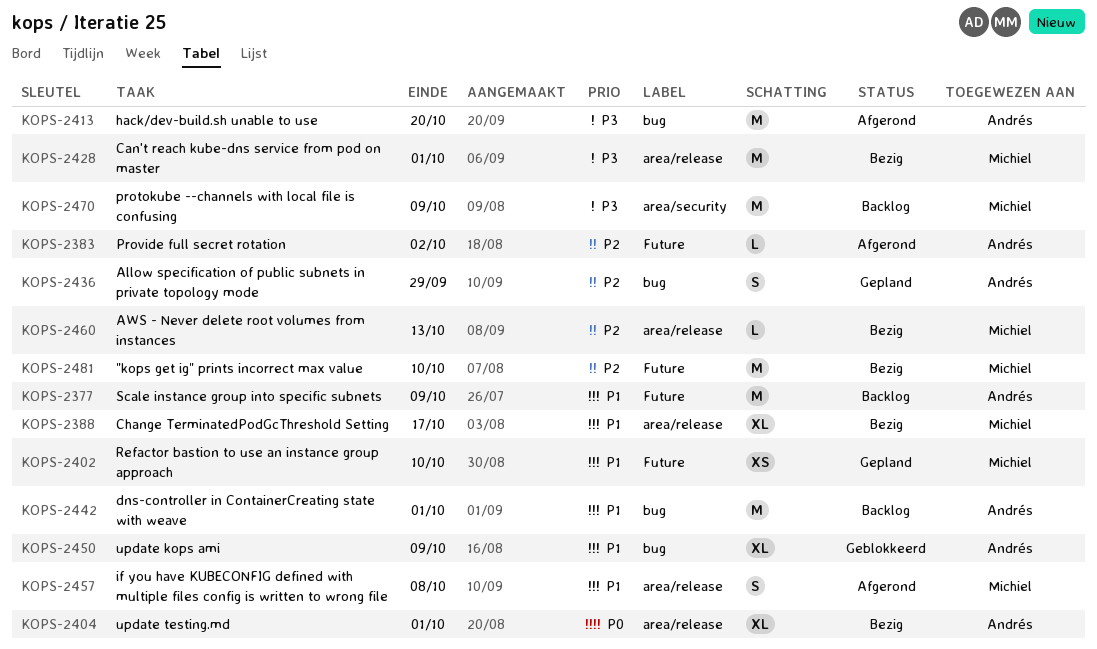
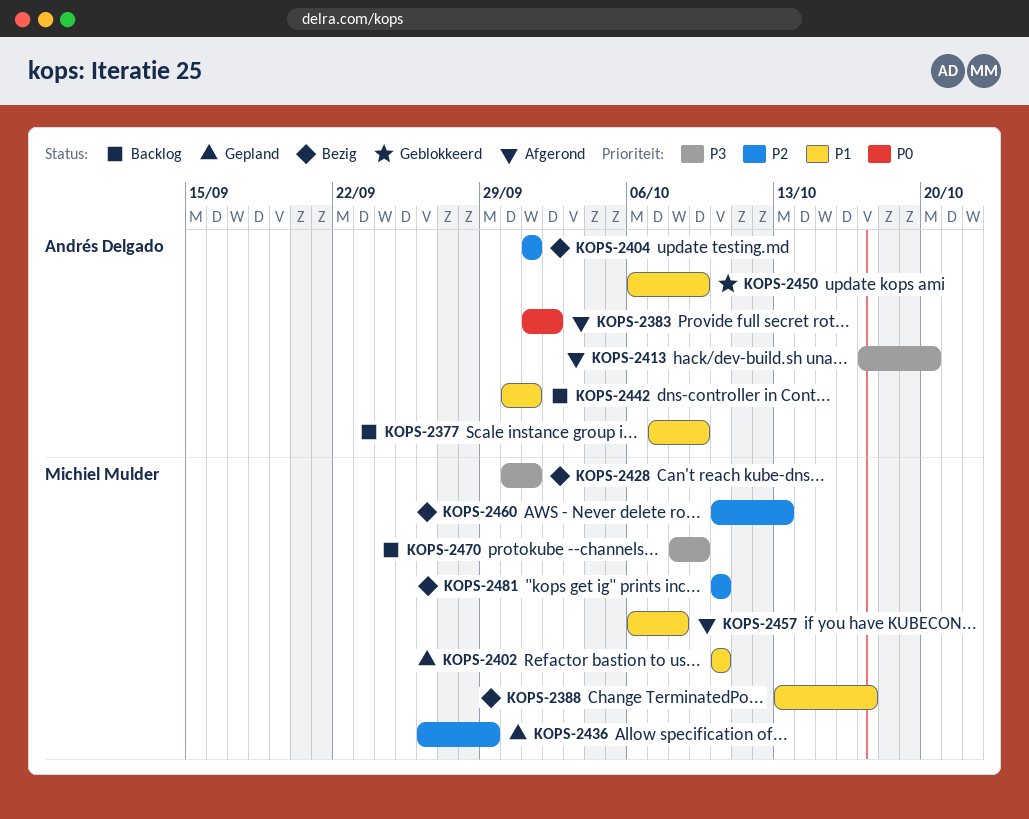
KOPS-2383, priority: P2 -> P0
KOPS-2404, priority: P0 -> P2
KOPS-2436, owner: Andrés Delgado -> Michiel Mulder

